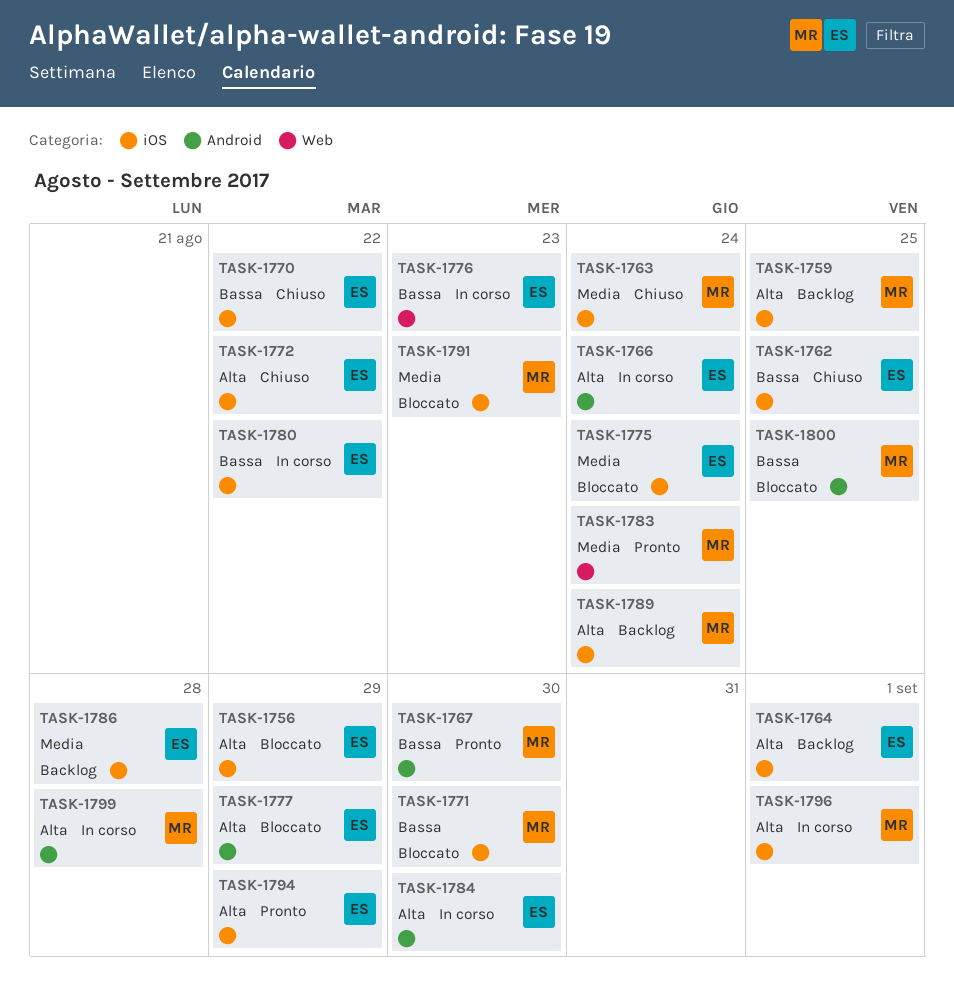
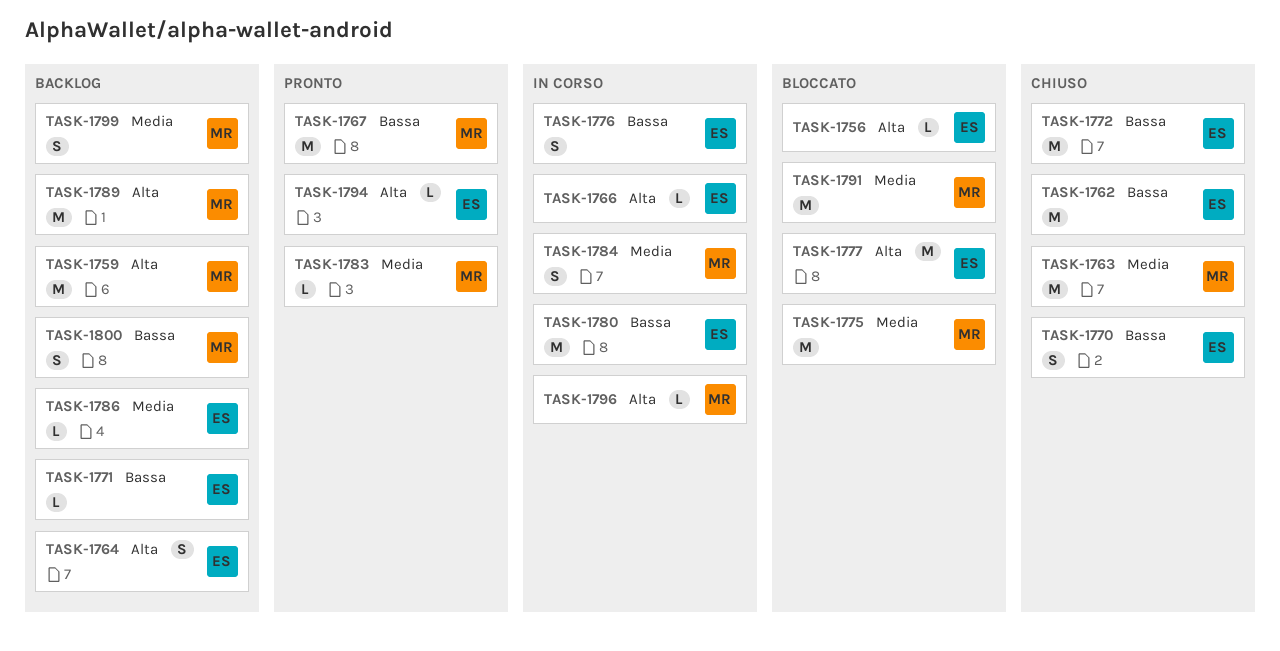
TASK-1771, status: Bloccato -> Backlog
TASK-1771, owner: MR -> ES
TASK-1772, priority: Alta -> Bassa
TASK-1775, owner: ES -> MR
TASK-1784, owner: ES -> MR
TASK-1784, priority: Alta -> Media
TASK-1799, status: In corso -> Backlog
TASK-1799, priority: Alta -> Media
TASK-1800, status: Bloccato -> Backlog

